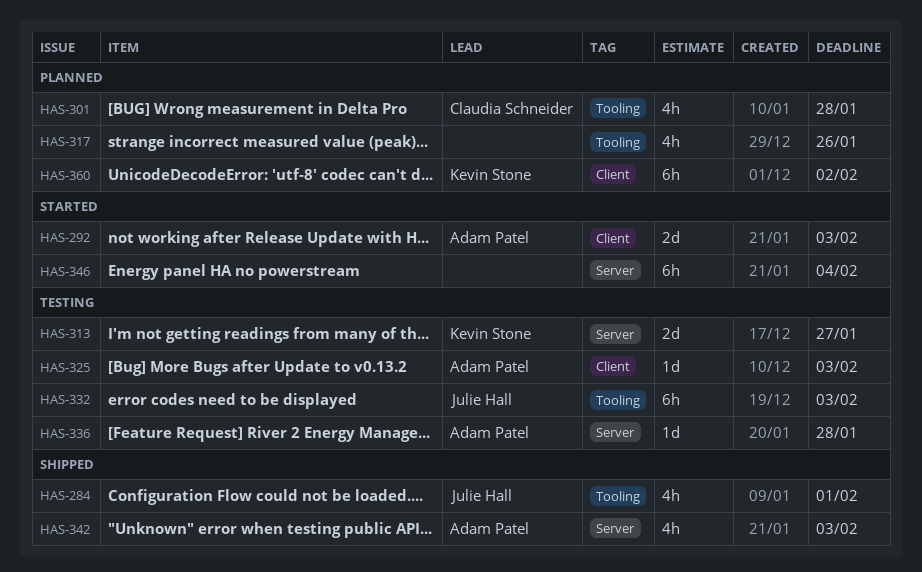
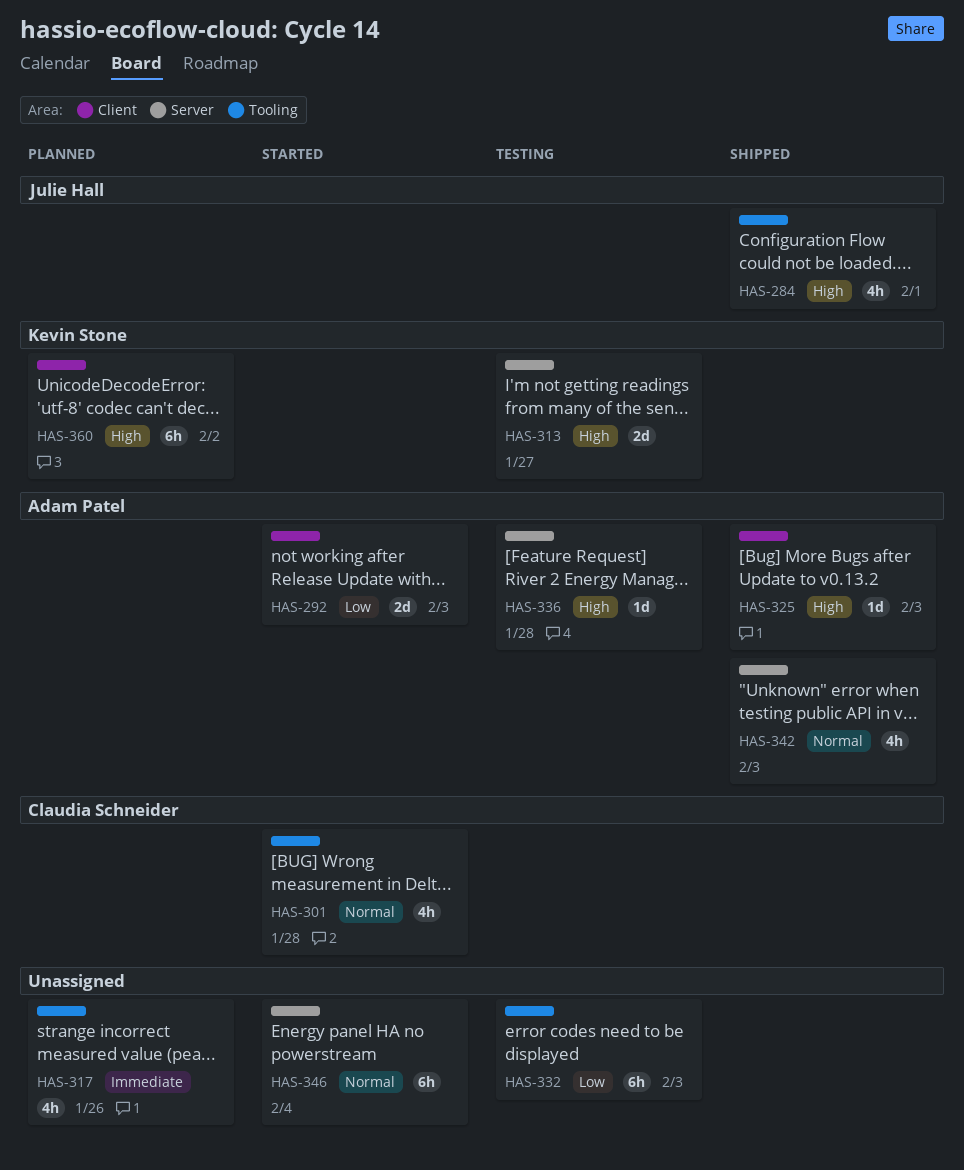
HAS-301, status: Planned -> Started
HAS-325, status: Testing -> Shipped
HAS-332, owner: Julie Hall -> none

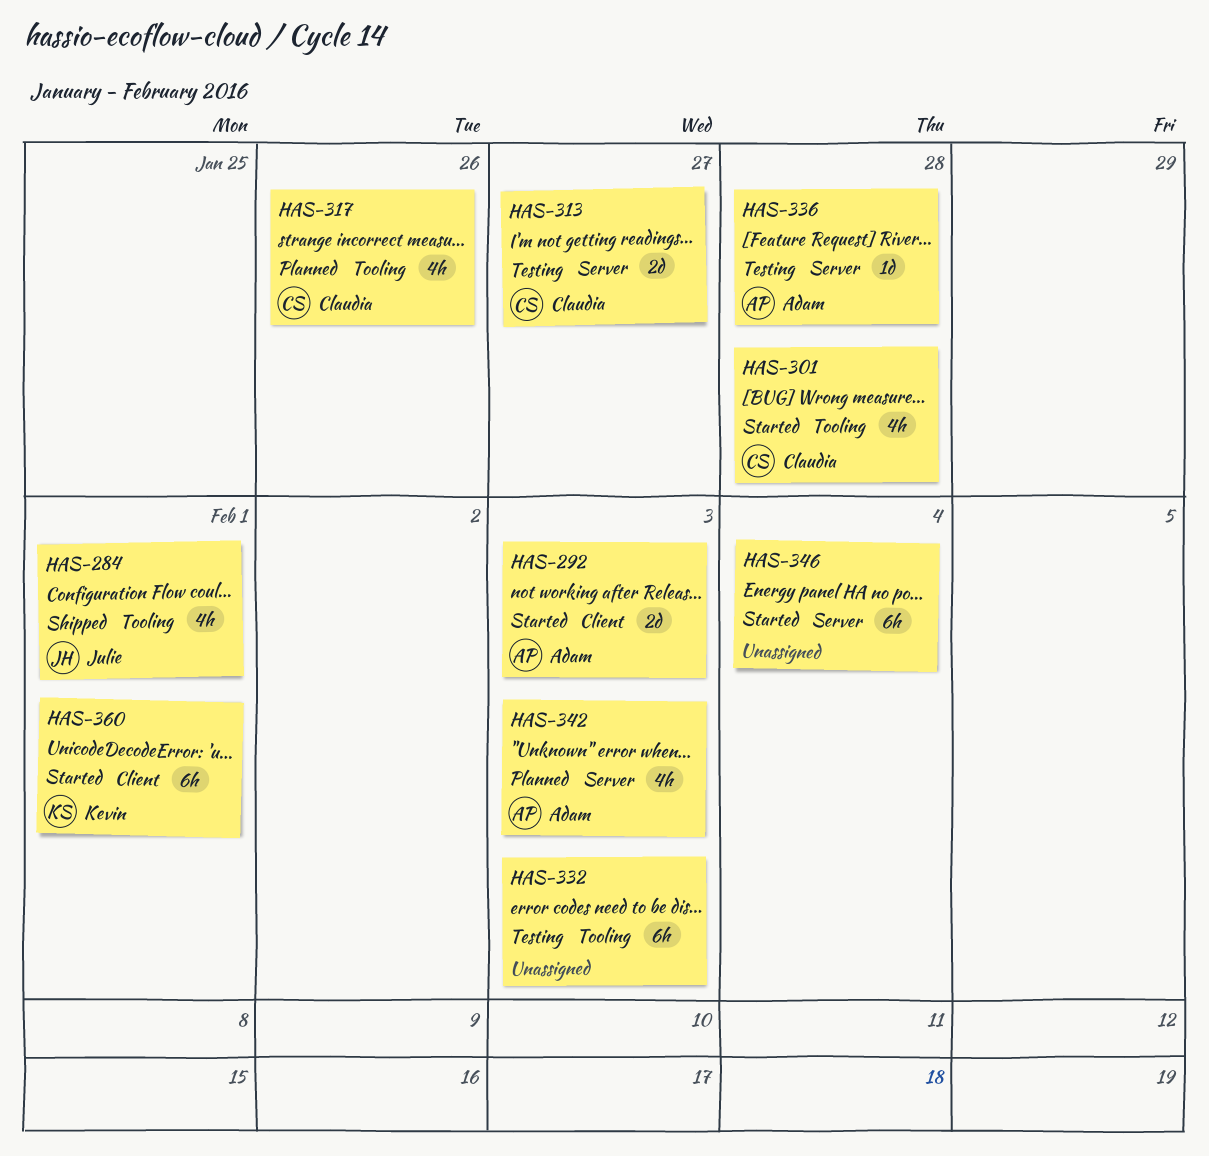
HAS-313, owner: Kevin Stone -> Claudia Schneider
HAS-317, owner: none -> Claudia Schneider
HAS-325: present -> none
HAS-342, status: Shipped -> Planned
HAS-360, status: Planned -> Started
HAS-360, due: Feb 2 -> Feb 1

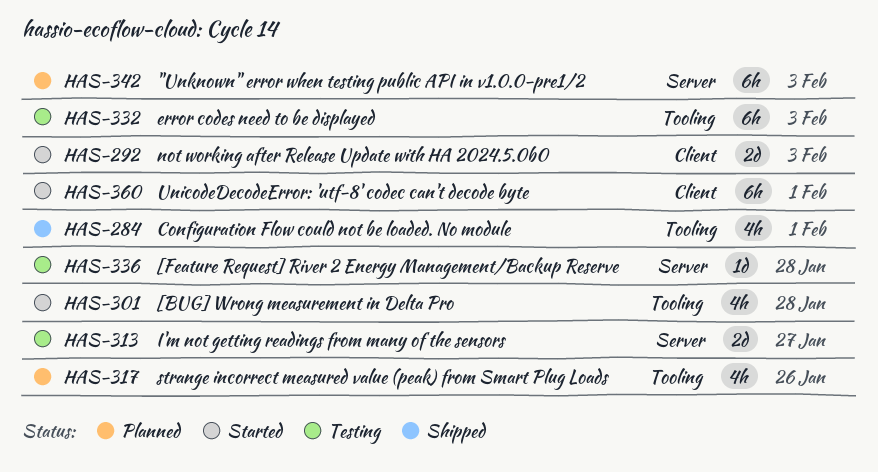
HAS-342, estimate: 4h -> 6h
HAS-346: present -> none

